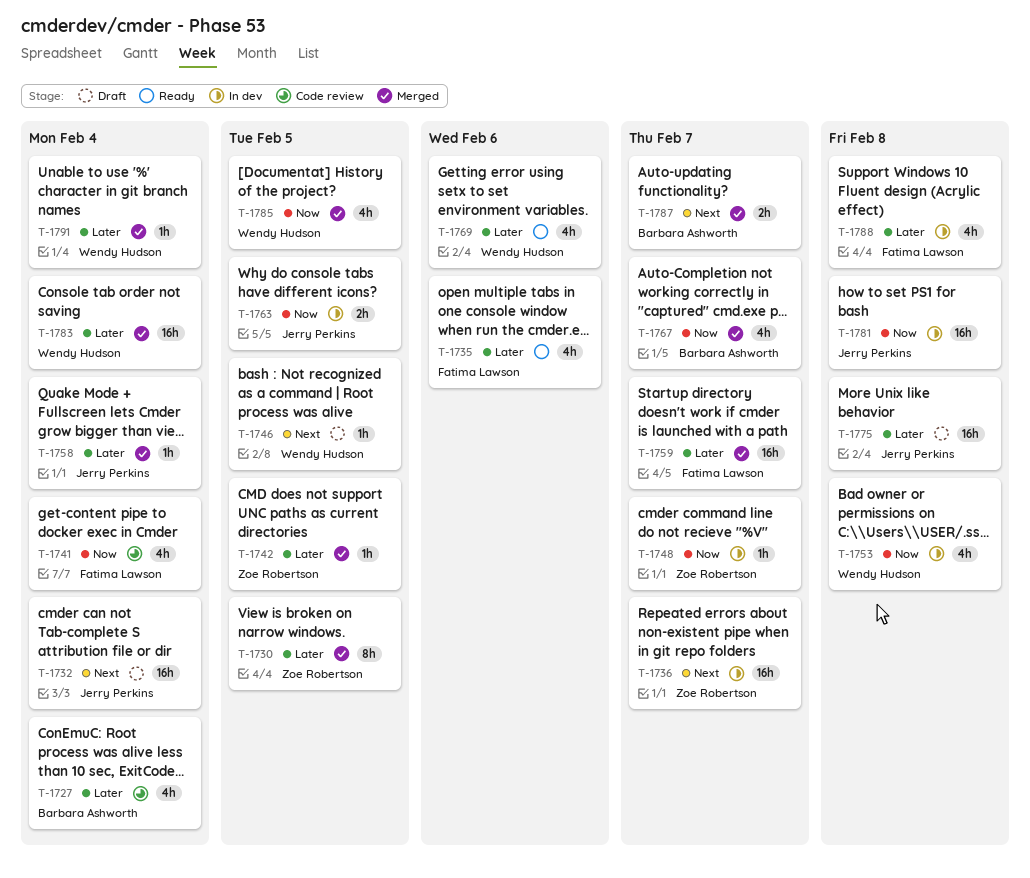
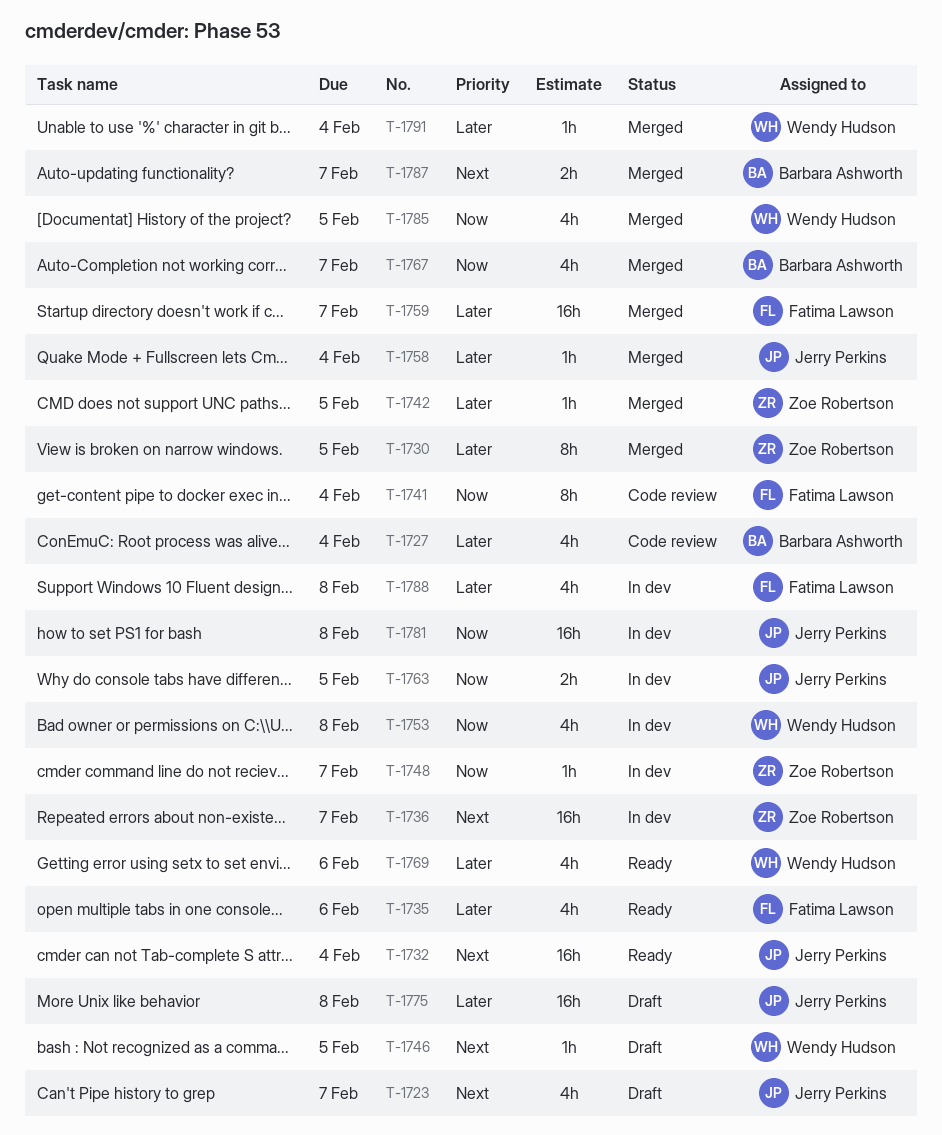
T-1723: none -> present
T-1732, status: Draft -> Ready
T-1741, estimate: 4h -> 8h
T-1783: present -> none

